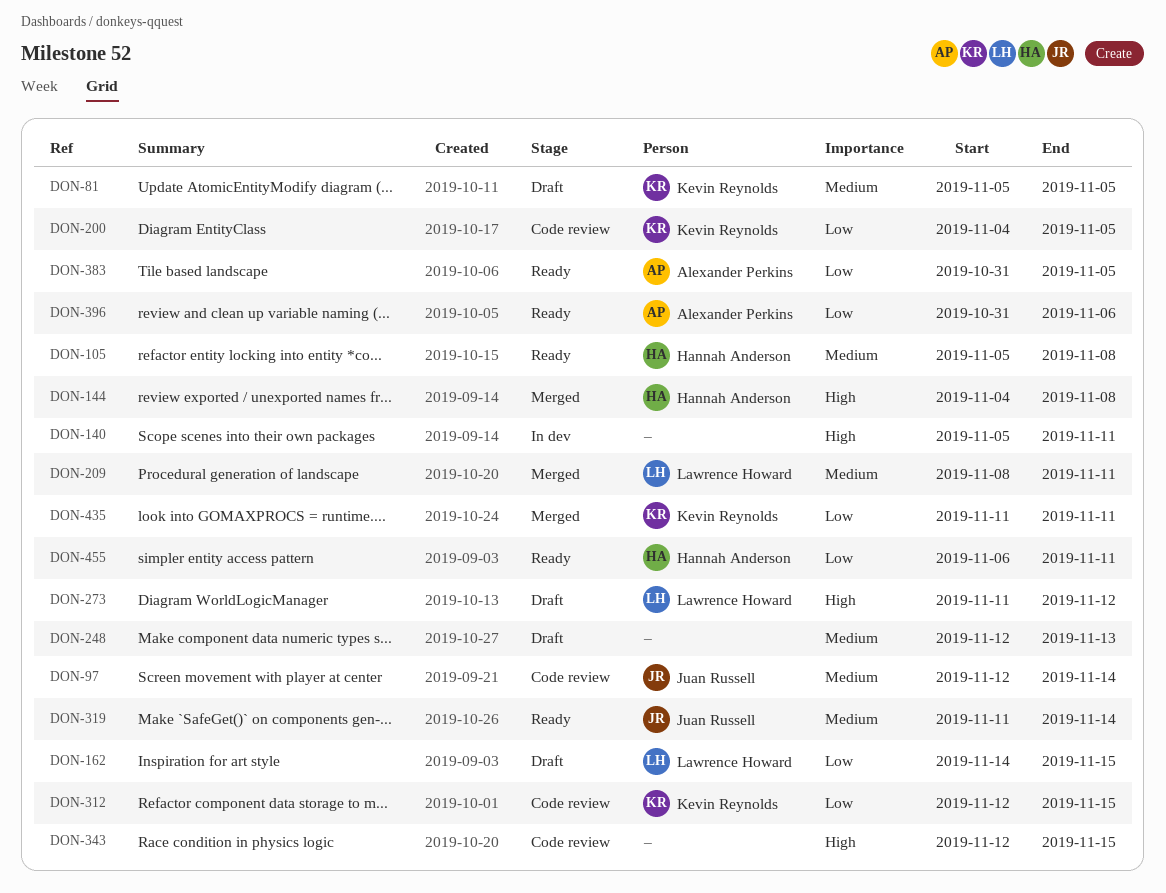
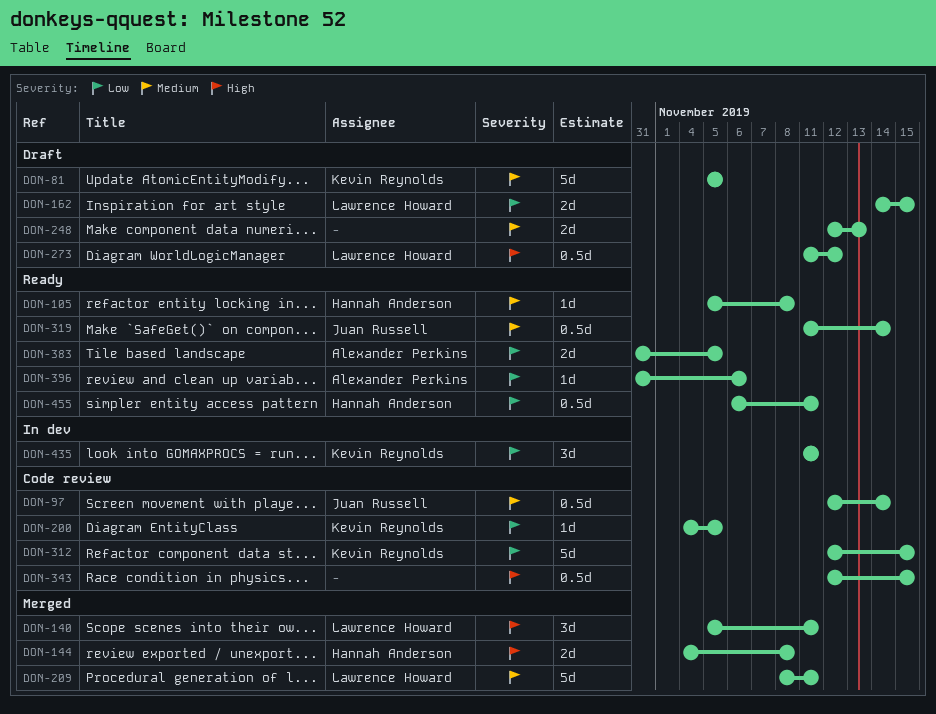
DON-140, status: In dev -> Merged
DON-140, owner: none -> Lawrence Howard
DON-435, status: Merged -> In dev

